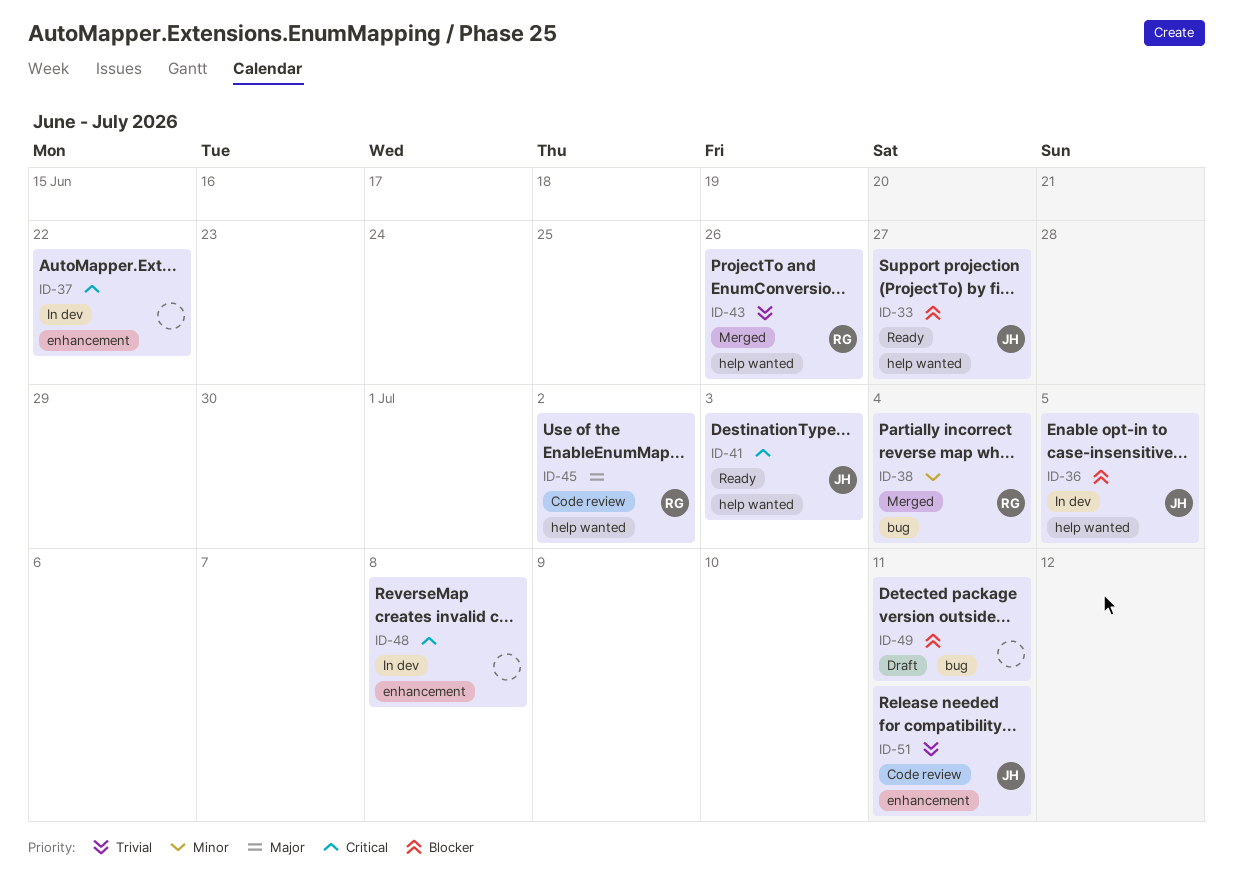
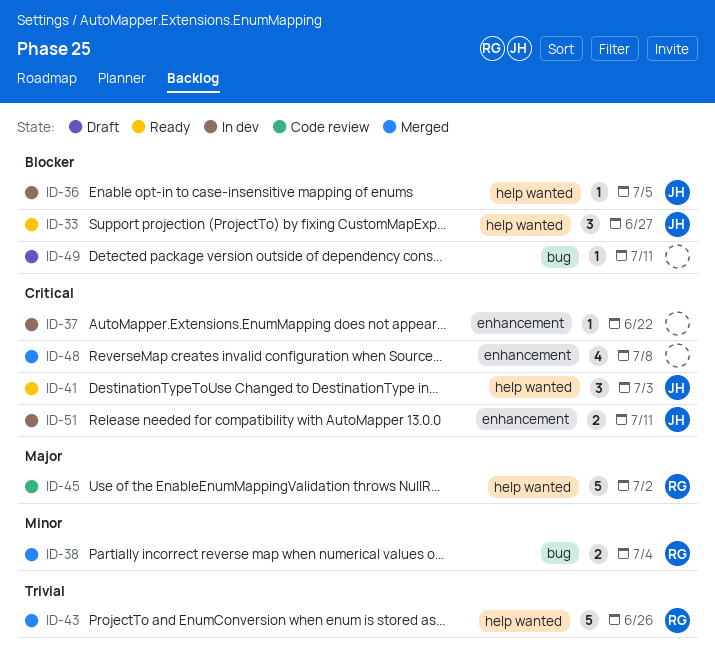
ID-48, status: In dev -> Merged
ID-51, status: Code review -> In dev
ID-51, priority: Trivial -> Critical

